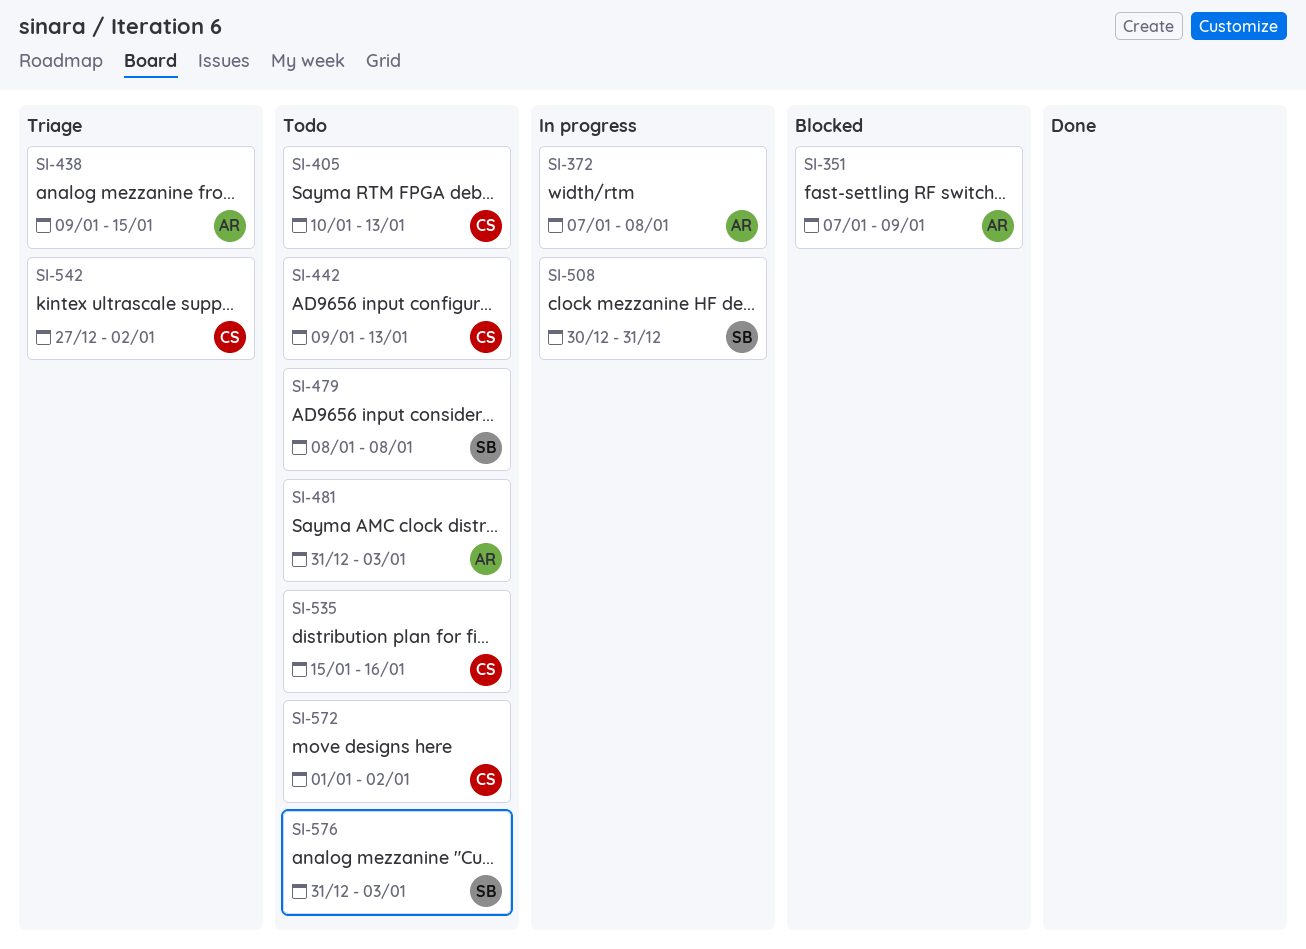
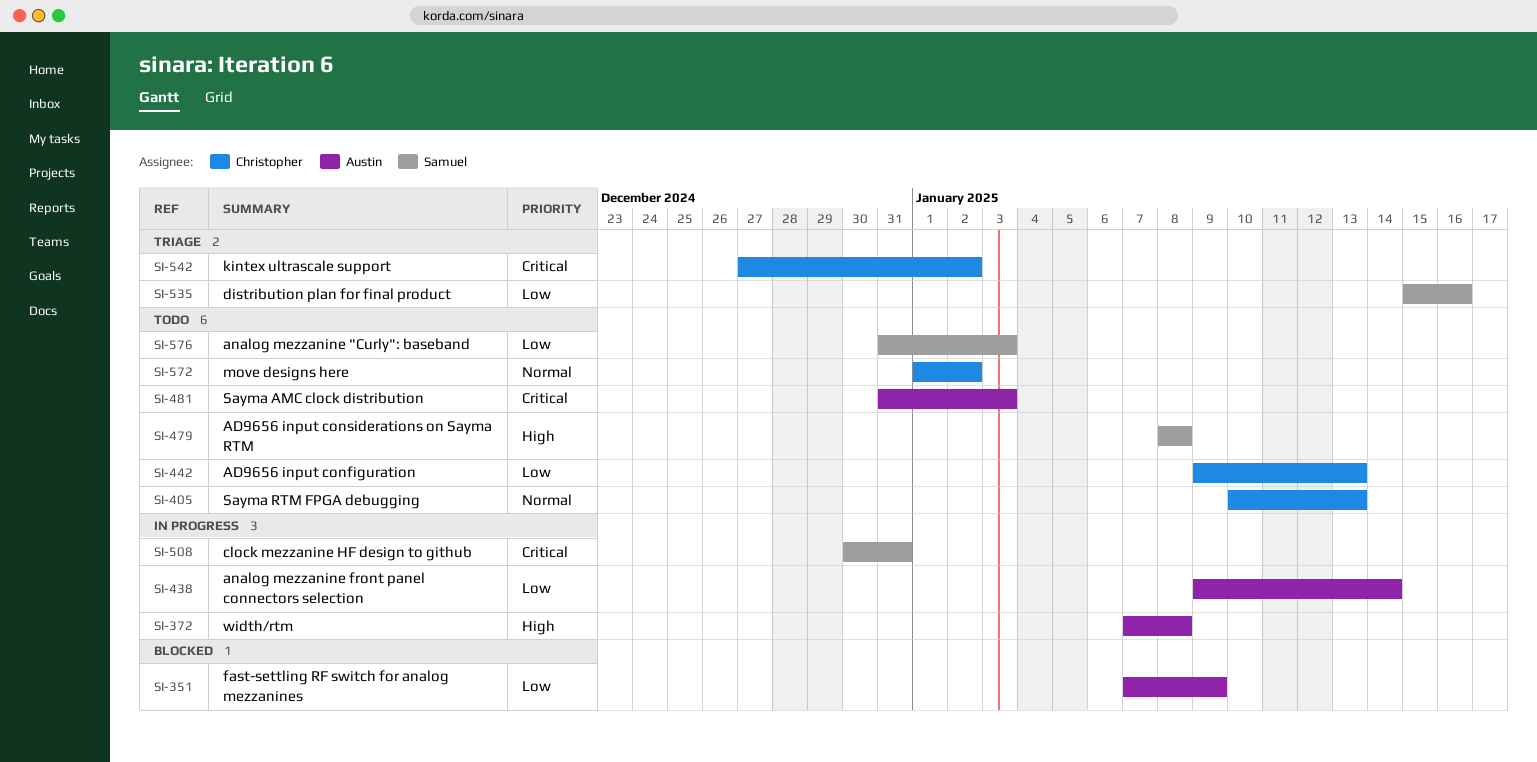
SI-438, status: Triage -> In progress
SI-438, due: Jan 15 -> Jan 14
SI-535, status: Todo -> Triage
SI-535, owner: Christopher -> Samuel

